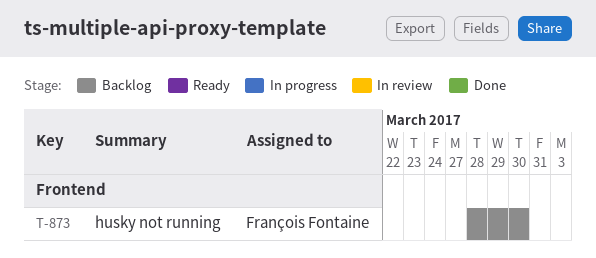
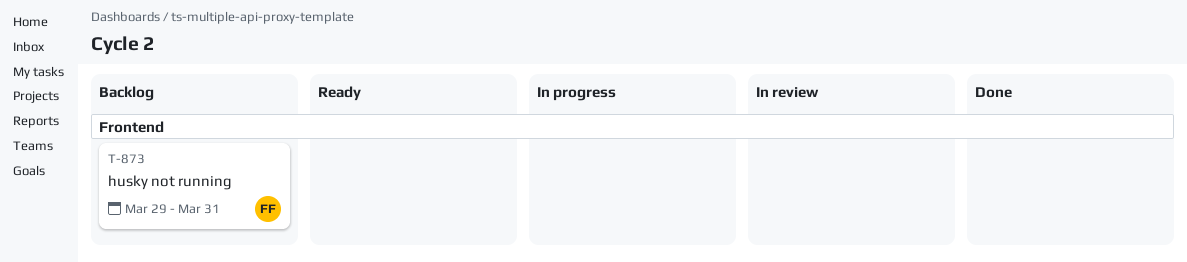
T-873, start: Mar 28 -> Mar 29
T-873, due: Mar 30 -> Mar 31

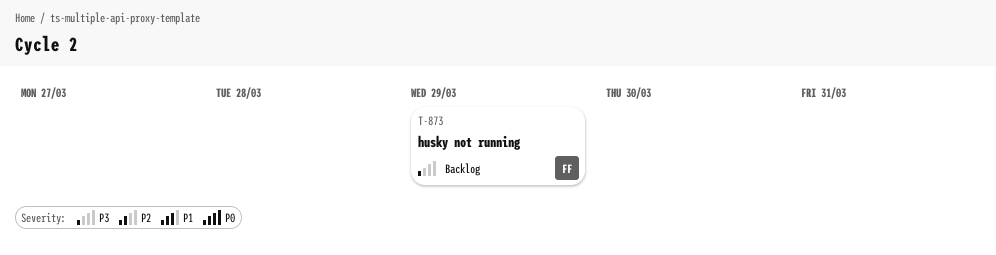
T-873, due: Mar 31 -> Mar 29

